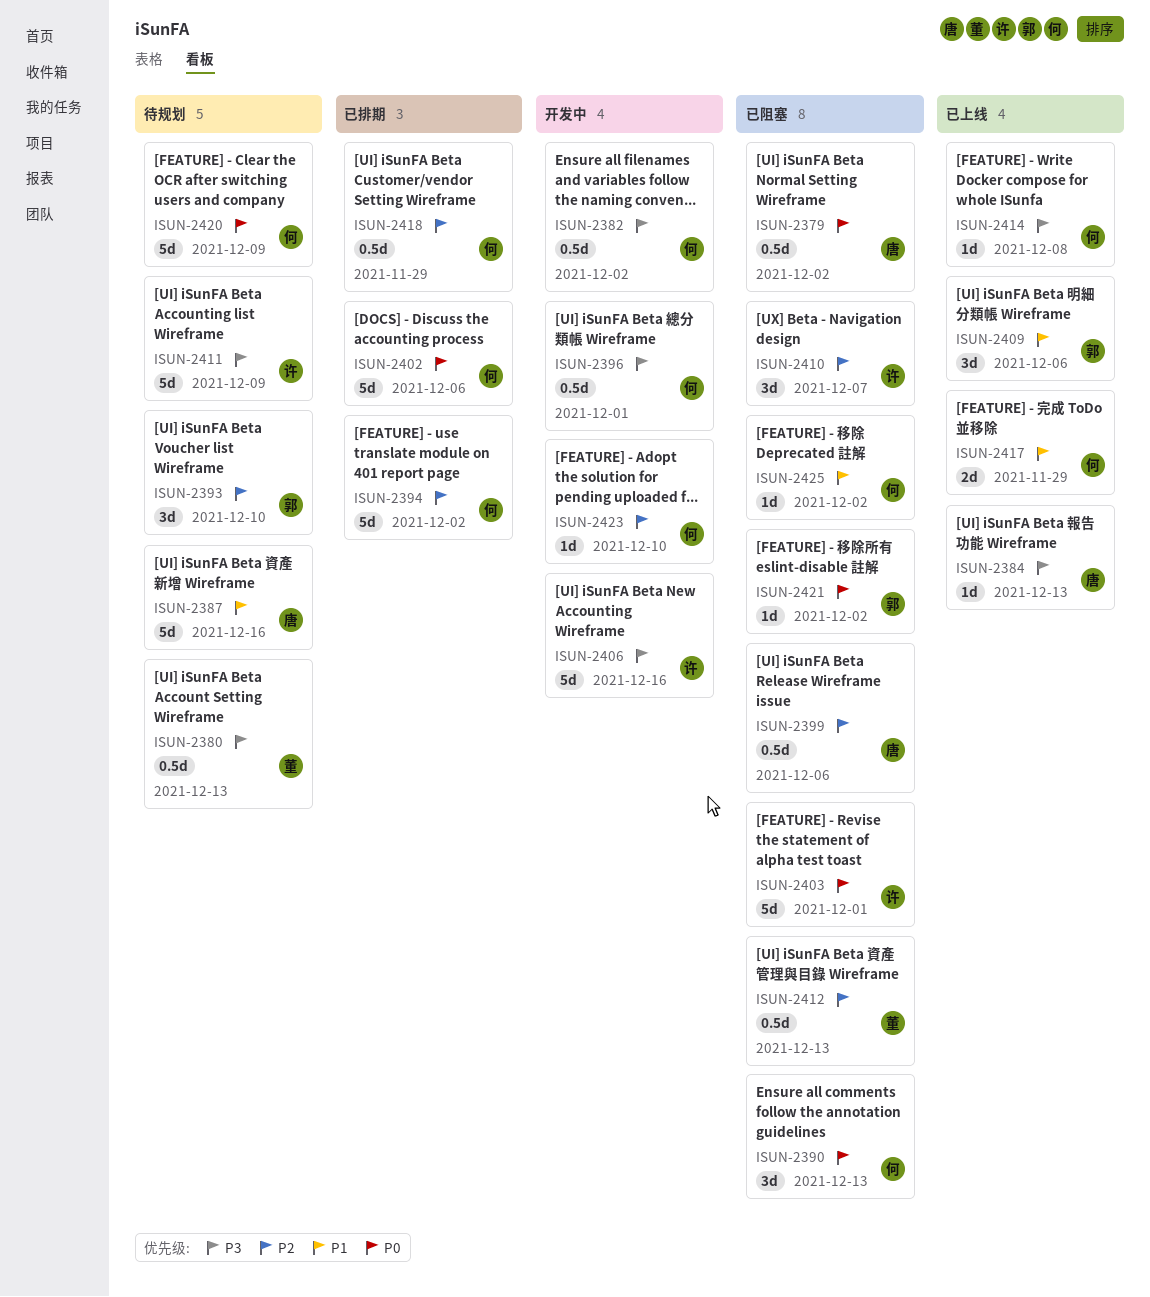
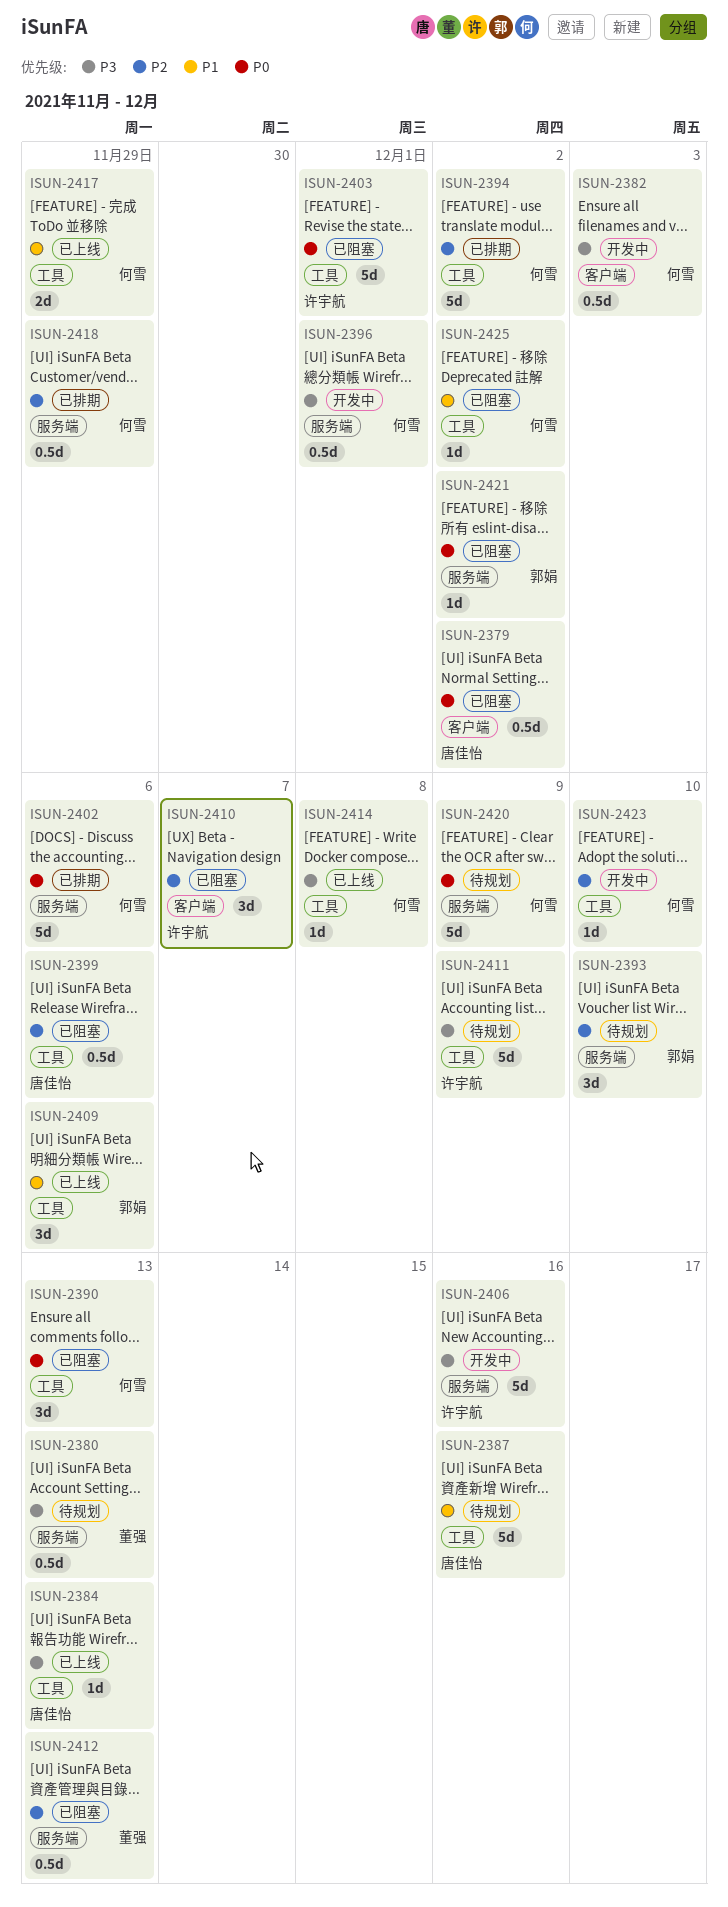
ISUN-2382, due: Dec 2 -> Dec 3

